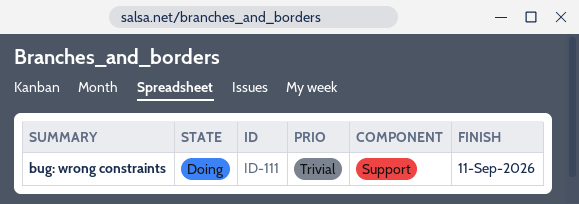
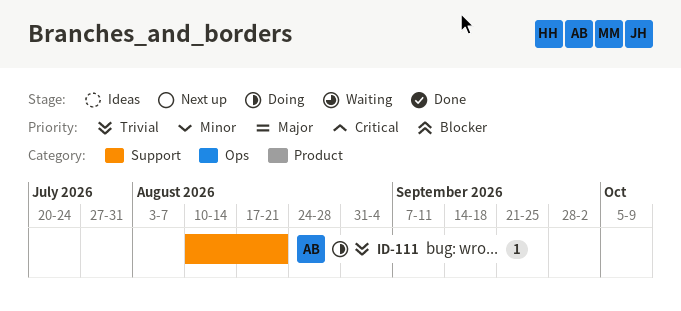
ID-111, due: Sep 11 -> Aug 21

